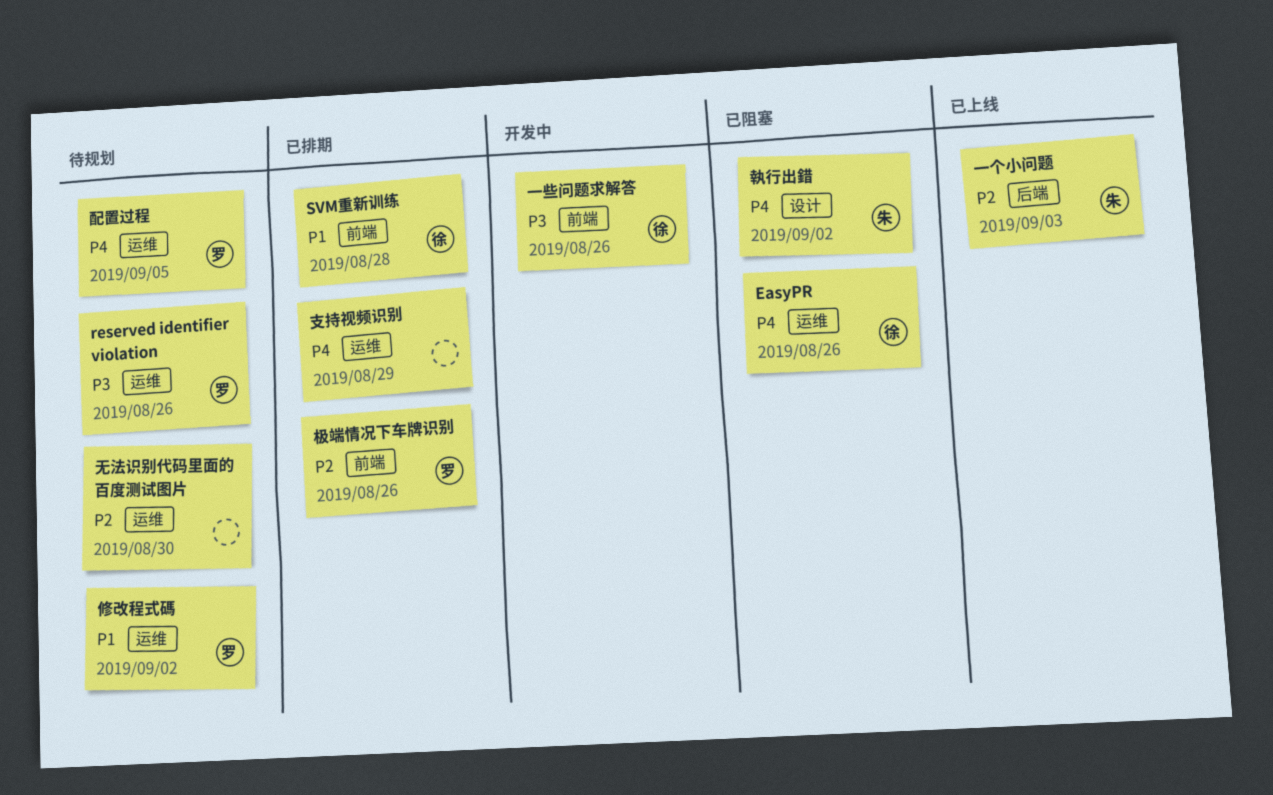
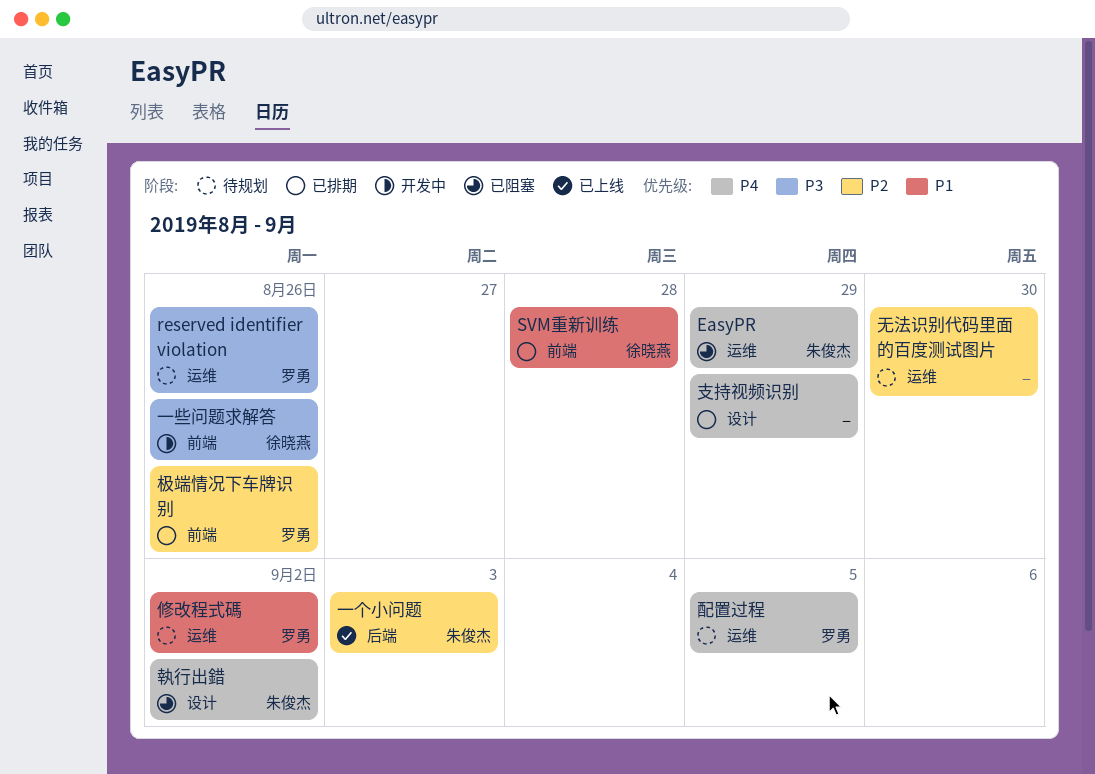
EasyPR, owner: 徐晓燕 -> 朱俊杰
EasyPR, due: Aug 26 -> Aug 29
支持视频识别, label: 运维 -> 设计

